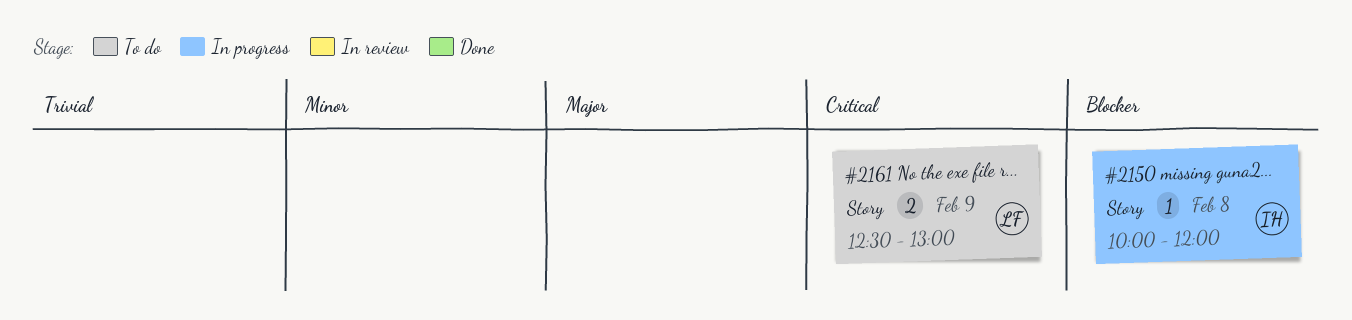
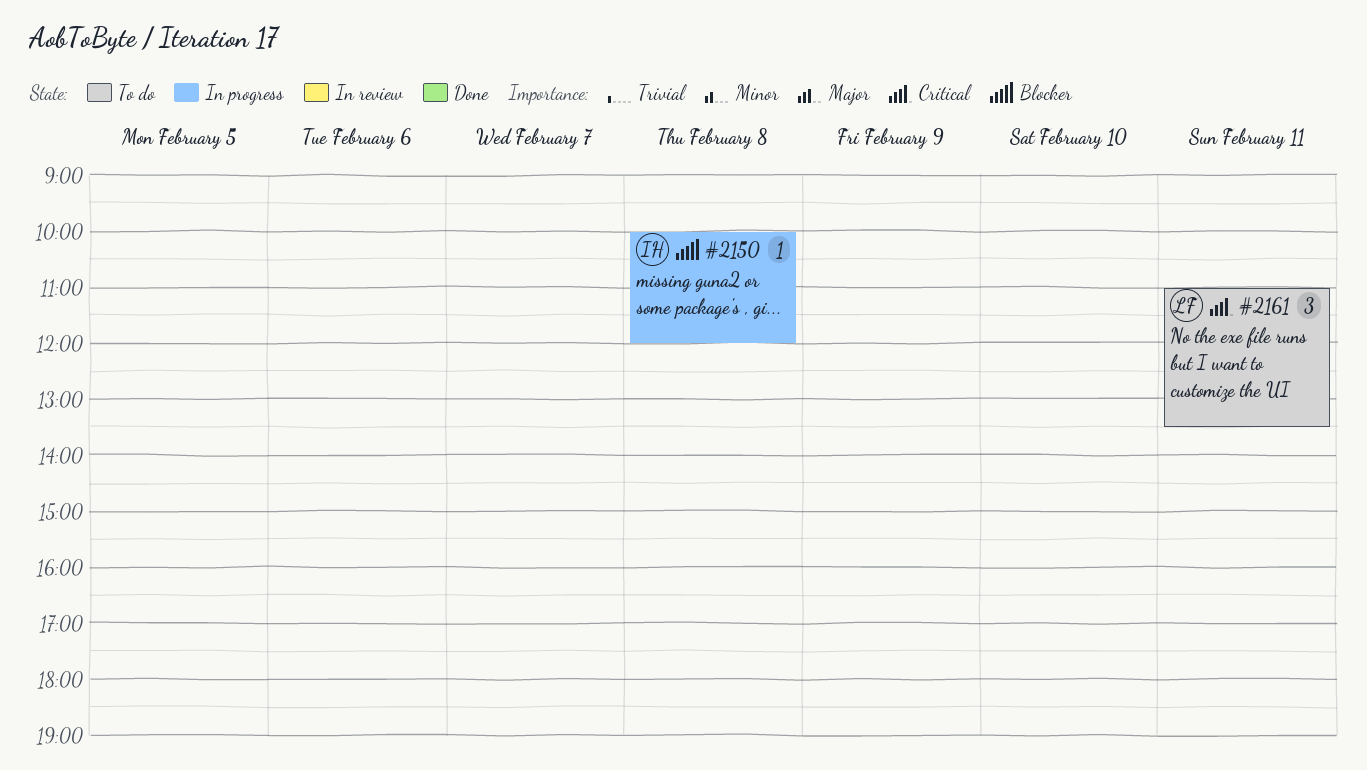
#2161, estimate: 2 -> 3
#2161, day: Feb 9 -> Feb 11
#2161, begins: 12:30 -> 11:00
#2161, ends: 13:00 -> 13:30

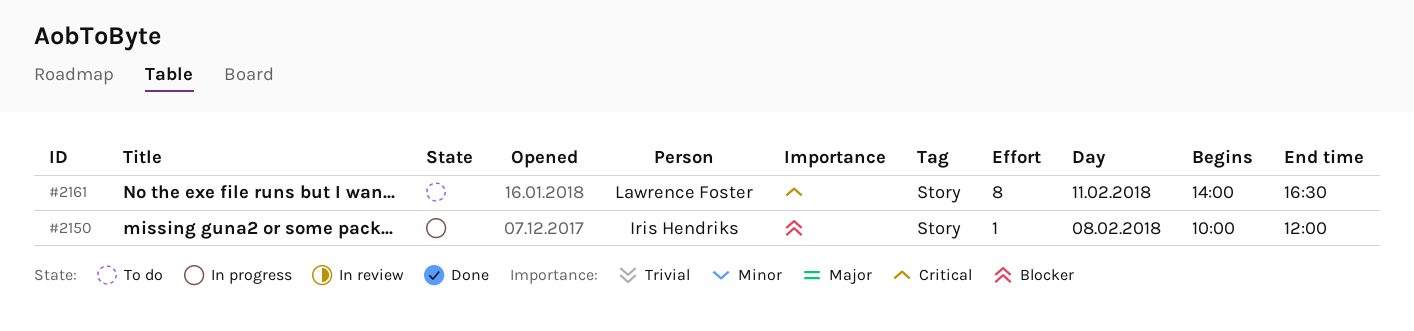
#2161, estimate: 3 -> 8
#2161, begins: 11:00 -> 14:00
#2161, ends: 13:30 -> 16:30

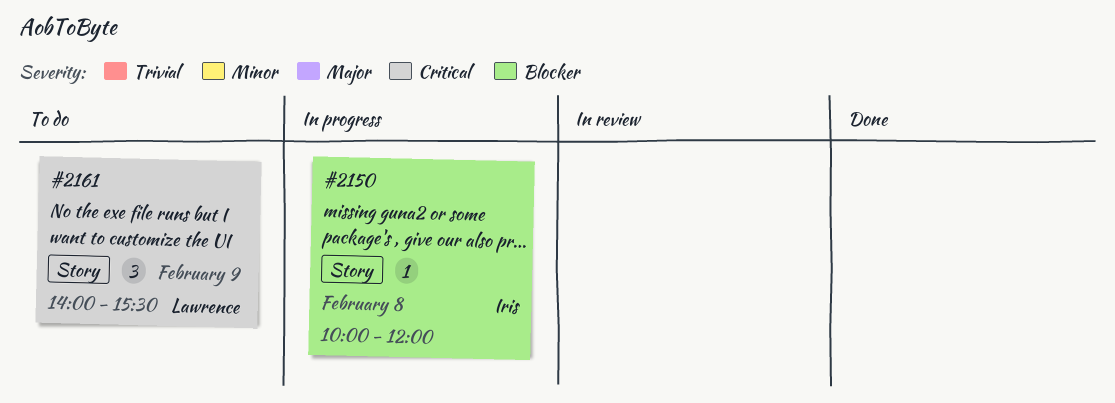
#2161, estimate: 8 -> 3
#2161, day: Feb 11 -> Feb 9
#2161, ends: 16:30 -> 15:30

